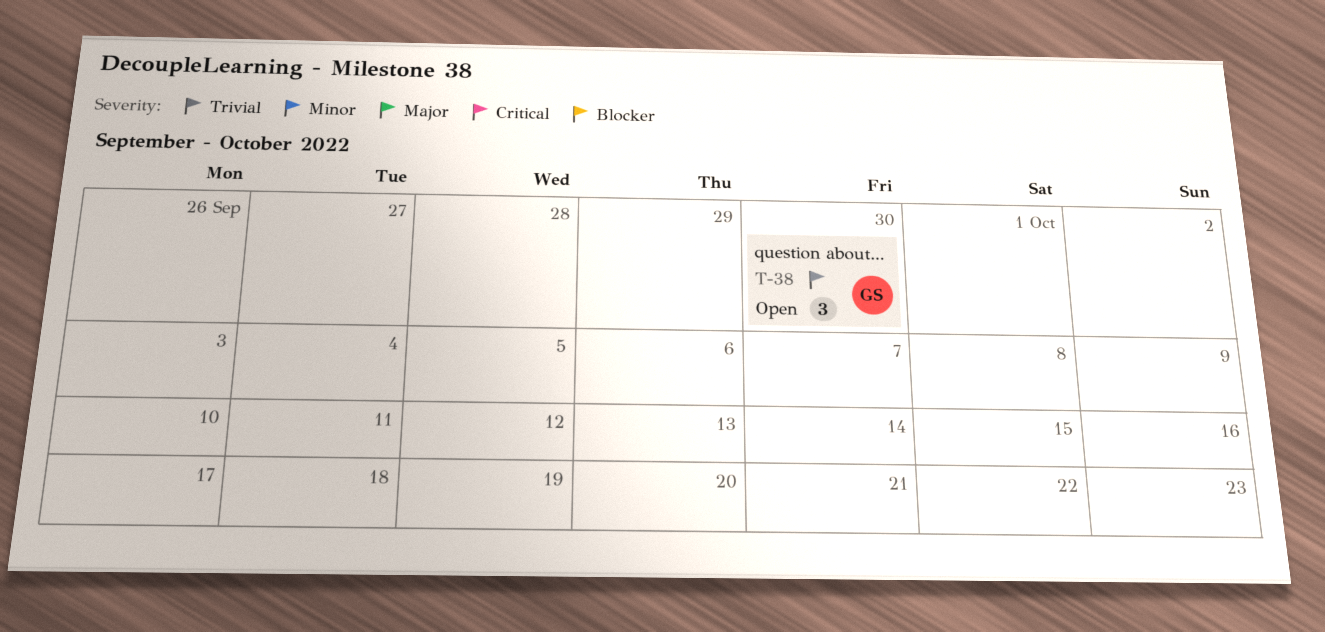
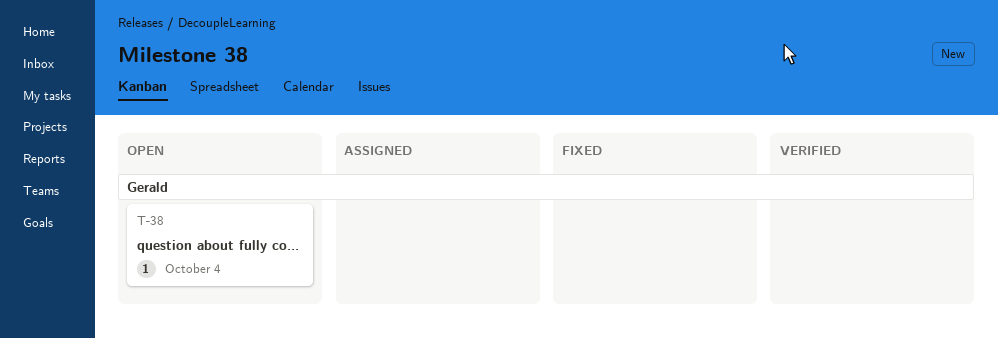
T-38, estimate: 3 -> 1
T-38, due: Sep 30 -> Oct 4

